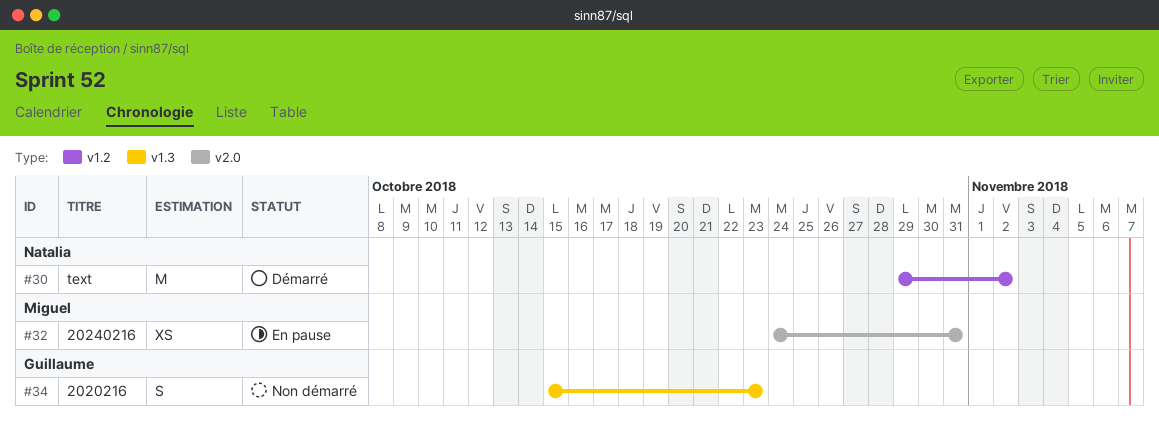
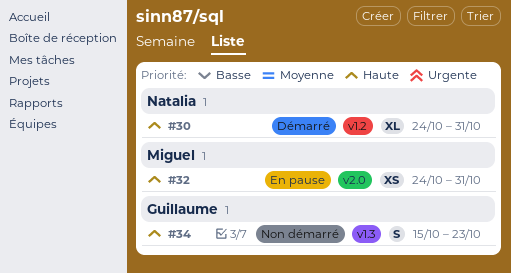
#30, estimate: M -> XL
#30, start: Oct 29 -> Oct 24
#30, due: Nov 2 -> Oct 31

